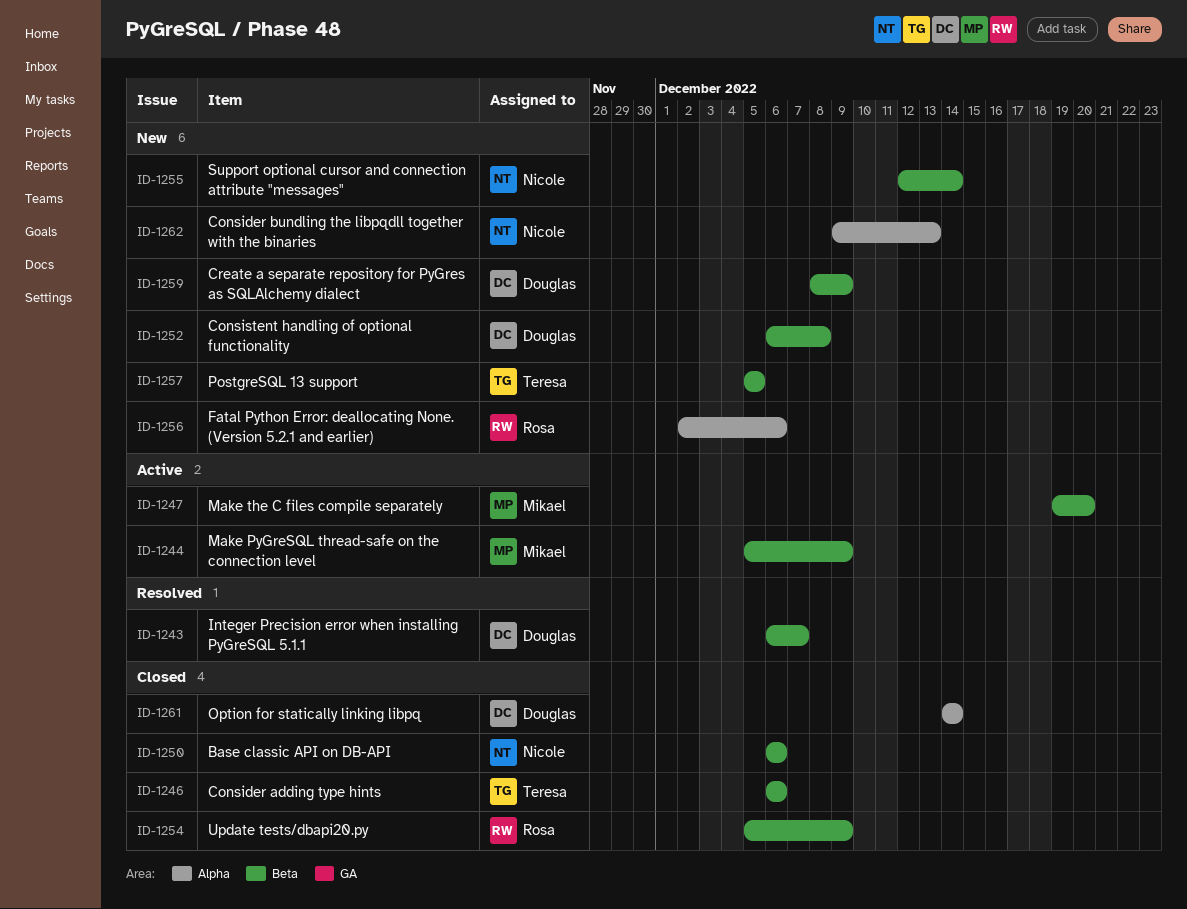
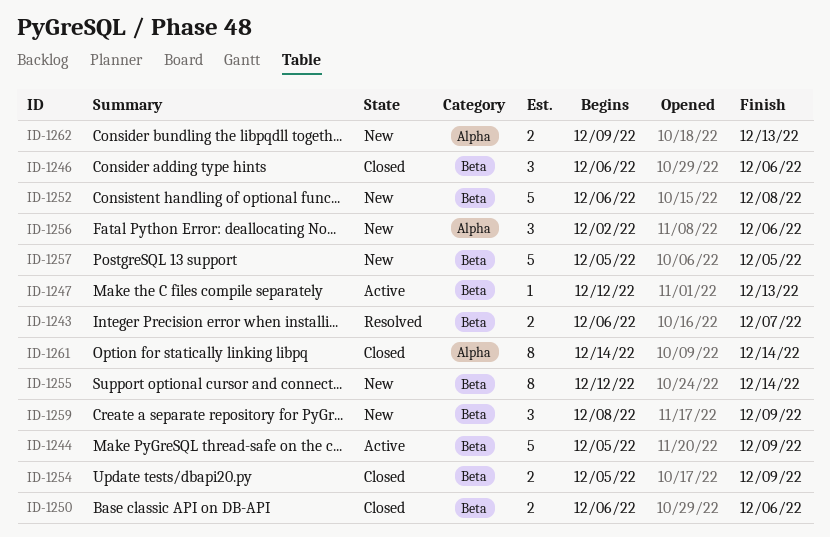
ID-1247, start: Dec 19 -> Dec 12
ID-1247, due: Dec 20 -> Dec 13

